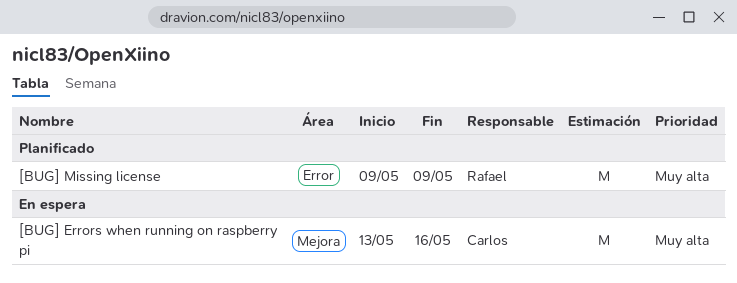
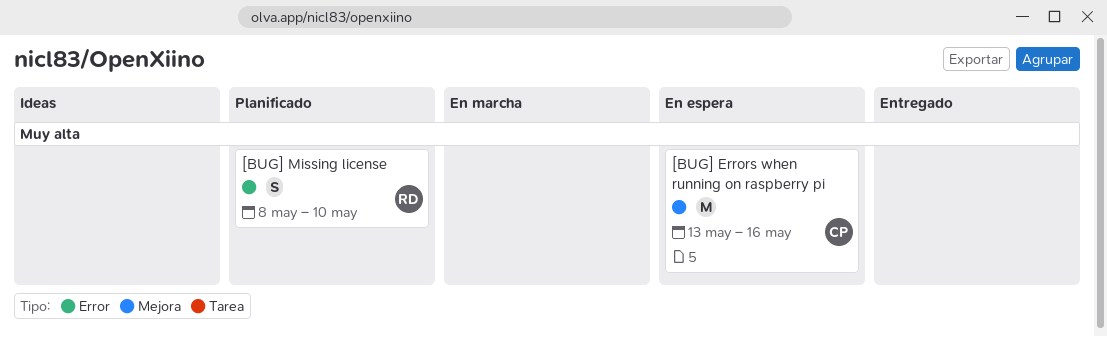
[BUG] Missing license, estimate: M -> S
[BUG] Missing license, start: May 9 -> May 8
[BUG] Missing license, due: May 9 -> May 10

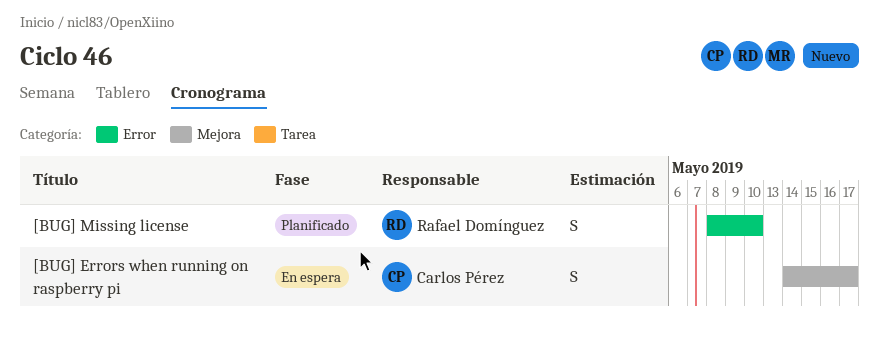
[BUG] Errors when running on raspberry pi, estimate: M -> S
[BUG] Errors when running on raspberry pi, start: May 13 -> May 14
[BUG] Errors when running on raspberry pi, due: May 16 -> May 17

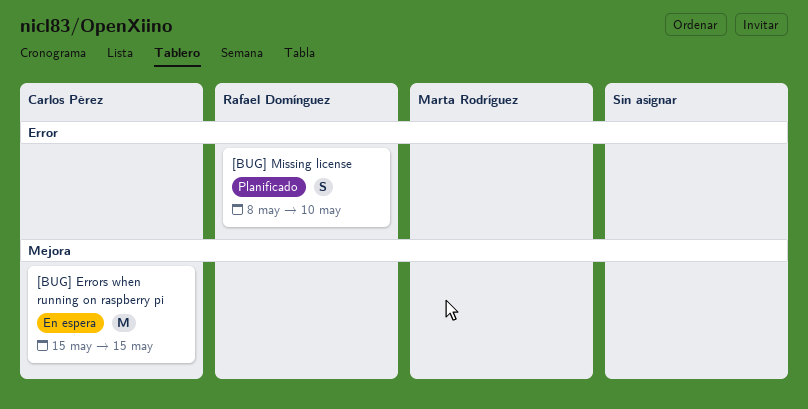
[BUG] Errors when running on raspberry pi, estimate: S -> M
[BUG] Errors when running on raspberry pi, start: May 14 -> May 15
[BUG] Errors when running on raspberry pi, due: May 17 -> May 15

